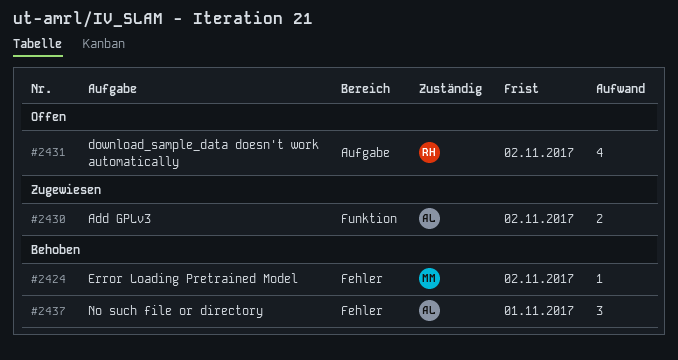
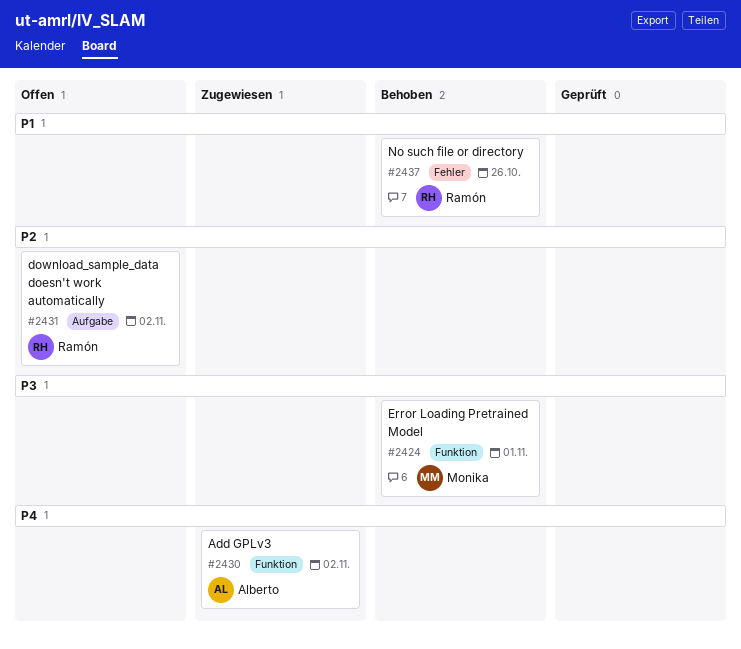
#2424, label: Fehler -> Funktion
#2424, due: Nov 2 -> Nov 1
#2437, owner: Alberto -> Ramón
#2437, due: Nov 1 -> Oct 26

